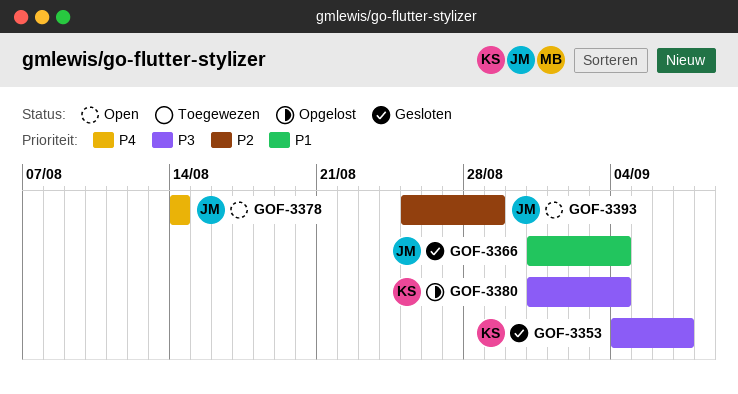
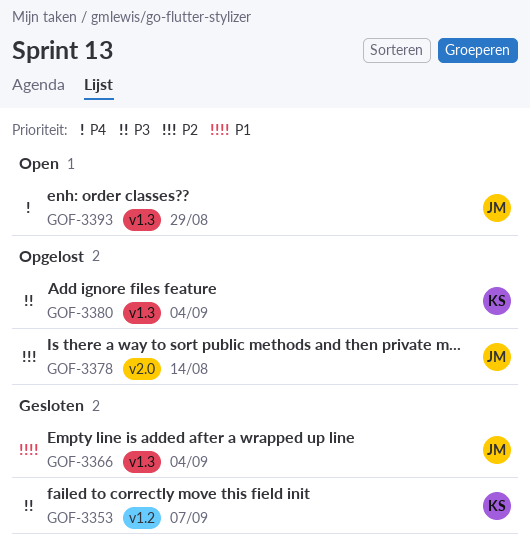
GOF-3378, status: Open -> Opgelost
GOF-3378, priority: P4 -> P2
GOF-3393, priority: P2 -> P4

